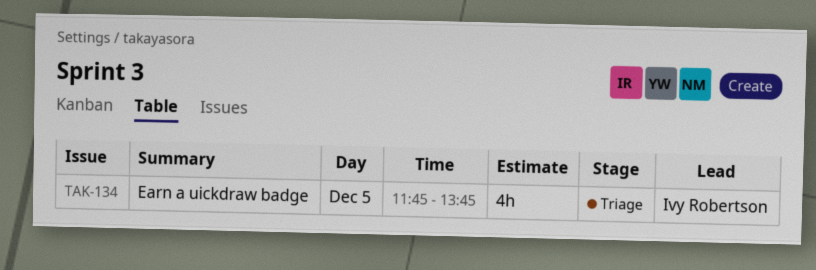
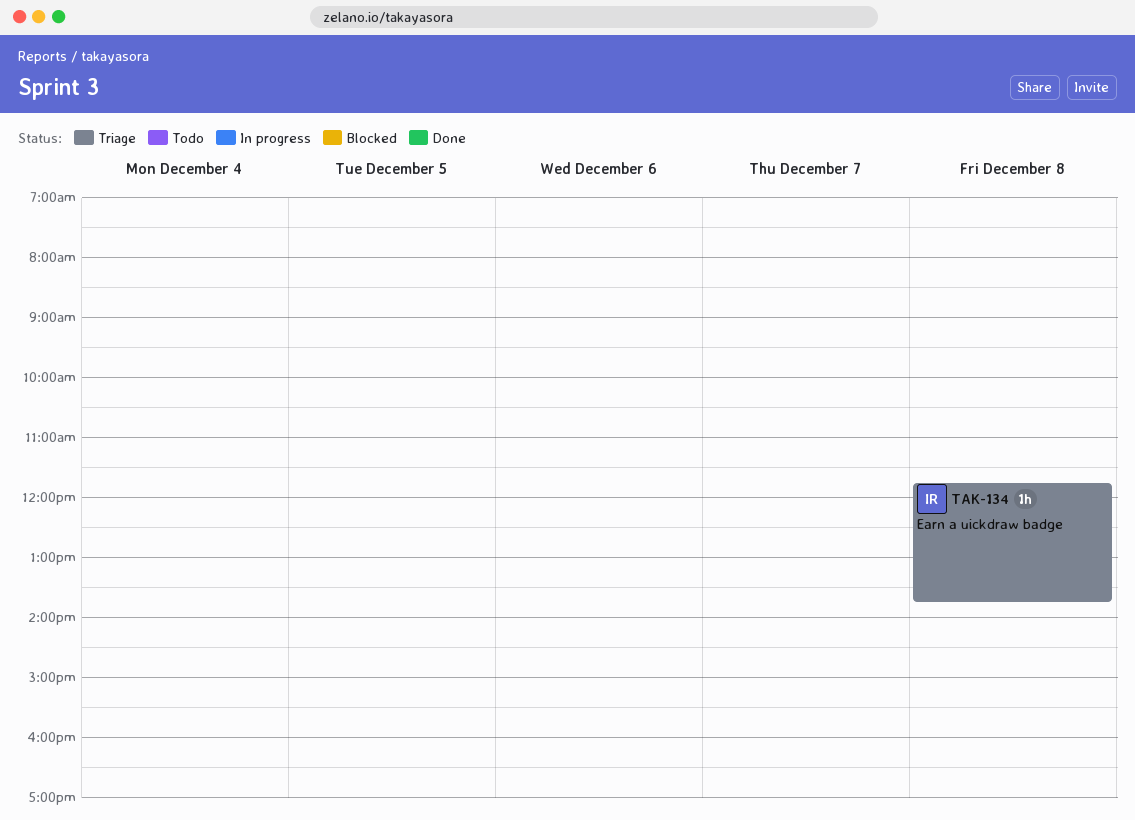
TAK-134, estimate: 4h -> 1h
TAK-134, day: Dec 5 -> Dec 8

